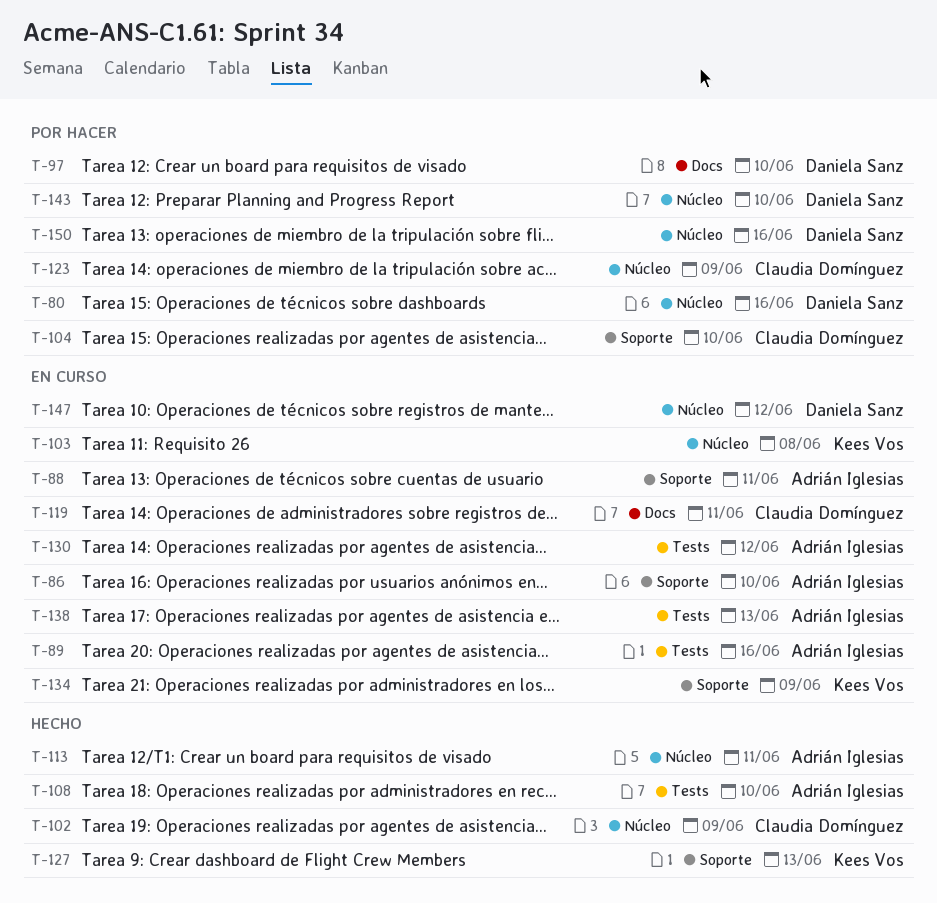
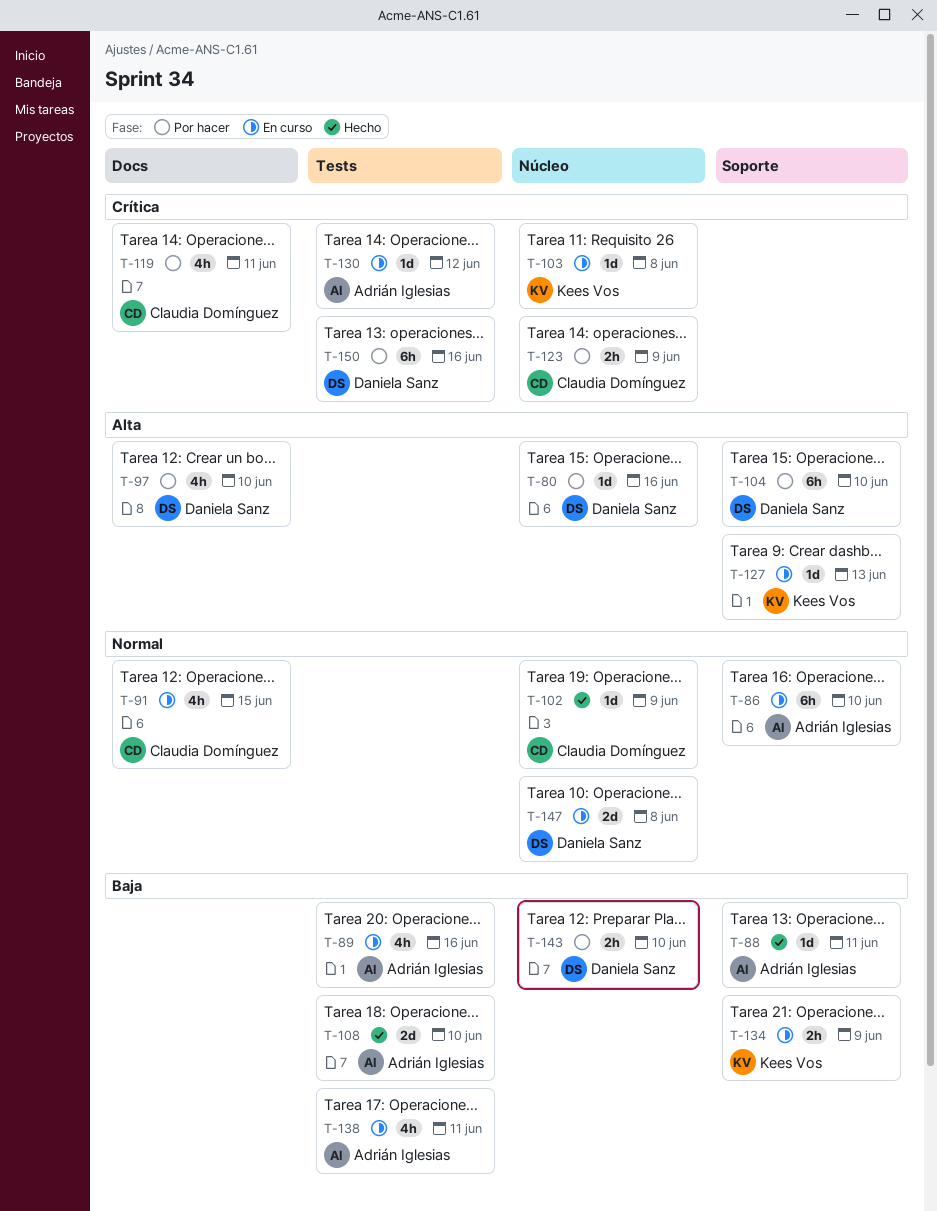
T-88, status: En curso -> Hecho
T-91: none -> present
T-104, owner: Claudia Domínguez -> Daniela Sanz
T-113: present -> none
T-119, status: En curso -> Por hacer
T-127, status: Hecho -> En curso
T-138, due: Jun 13 -> Jun 11
T-147, due: Jun 12 -> Jun 8
T-150, label: Núcleo -> Tests

